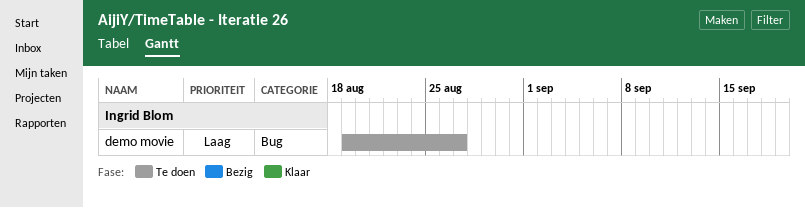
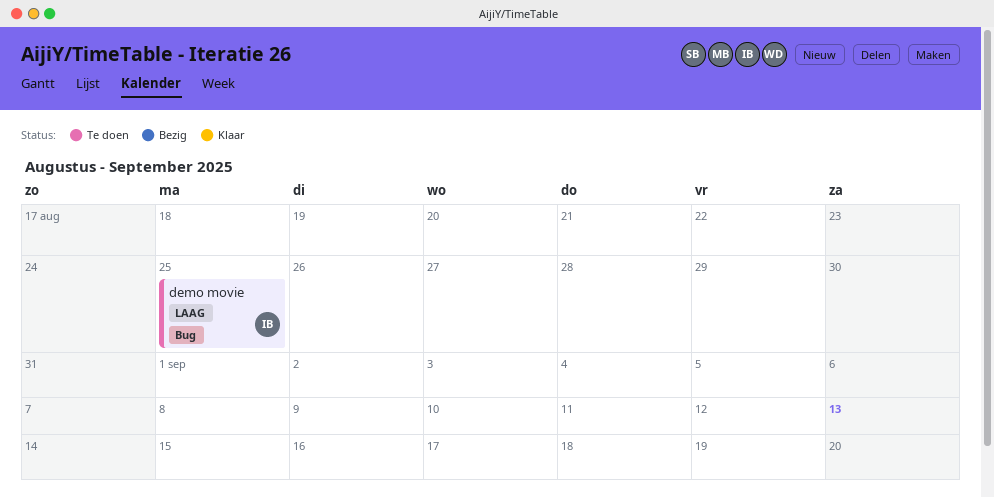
demo movie, due: Aug 27 -> Aug 25

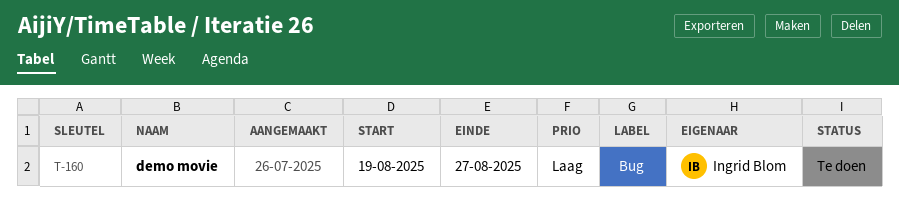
demo movie, due: Aug 25 -> Aug 27

